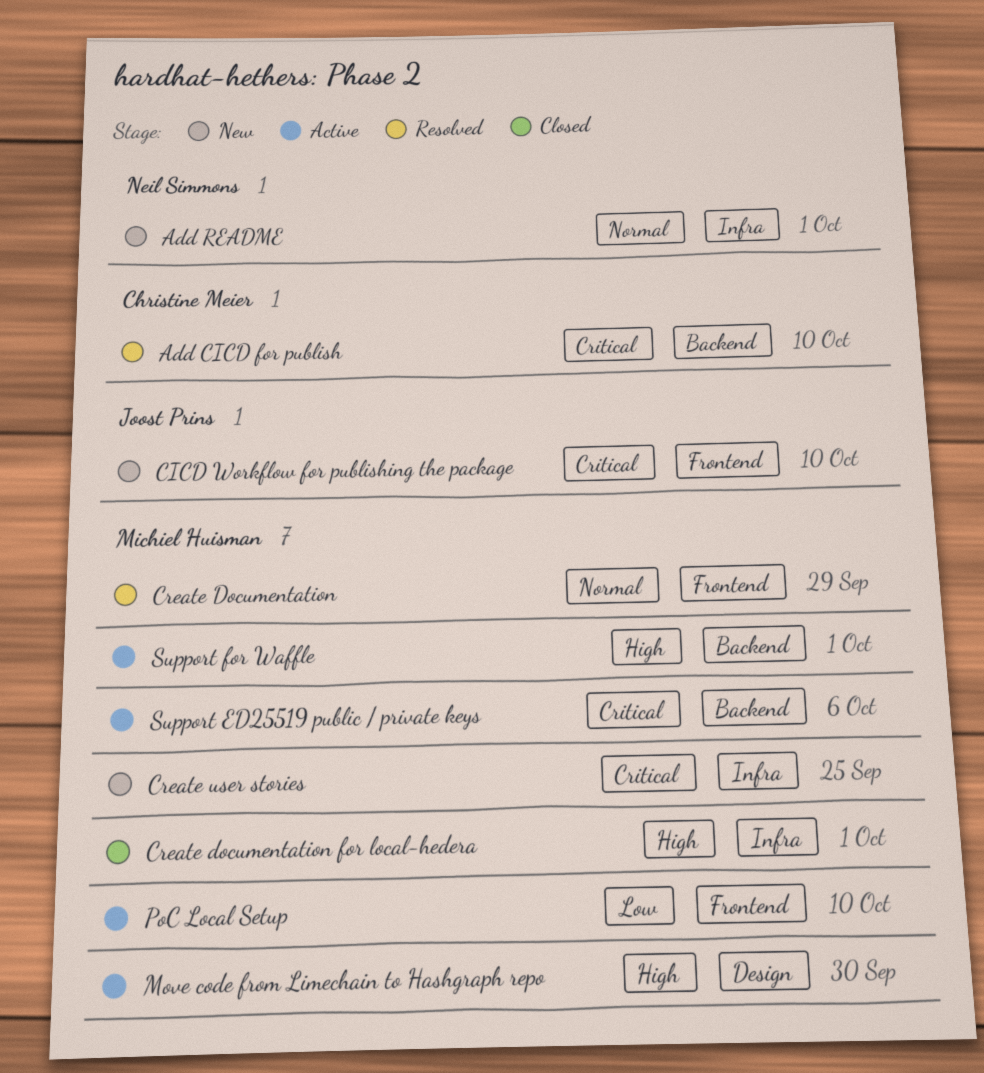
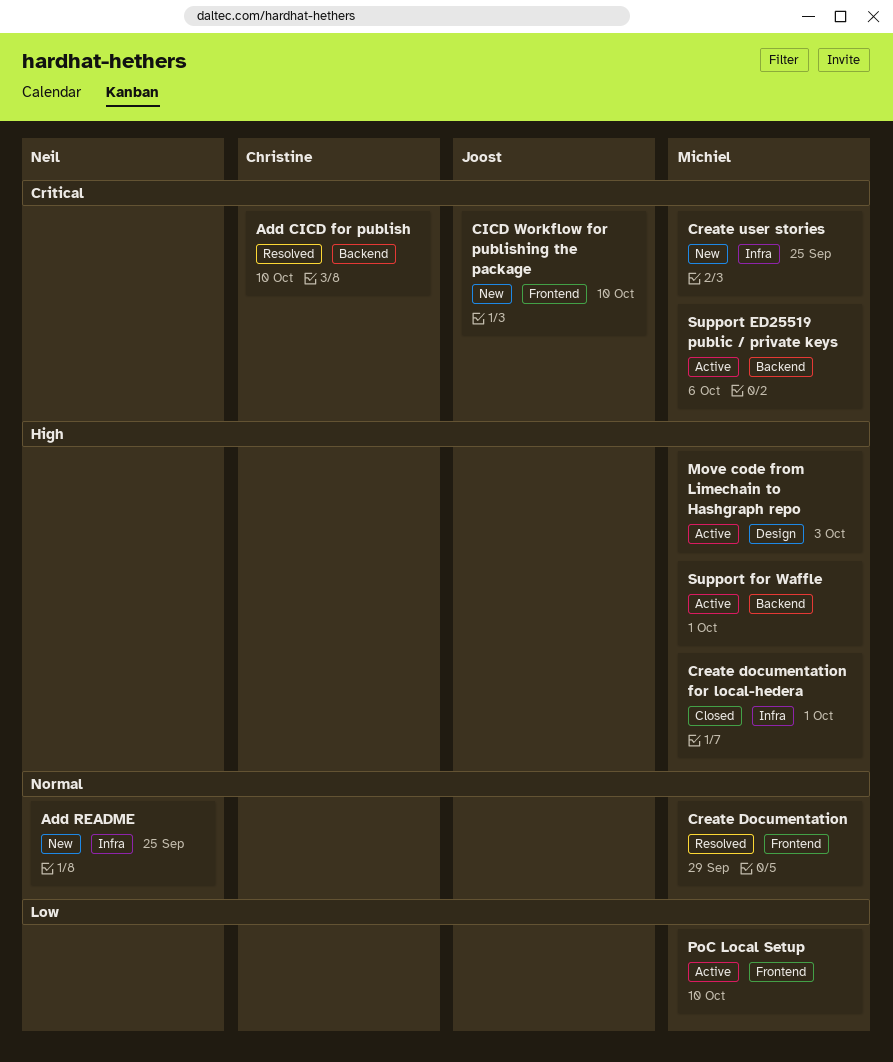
Add README, due: Oct 1 -> Sep 25
Move code from Limechain to Hashgraph repo, due: Sep 30 -> Oct 3

